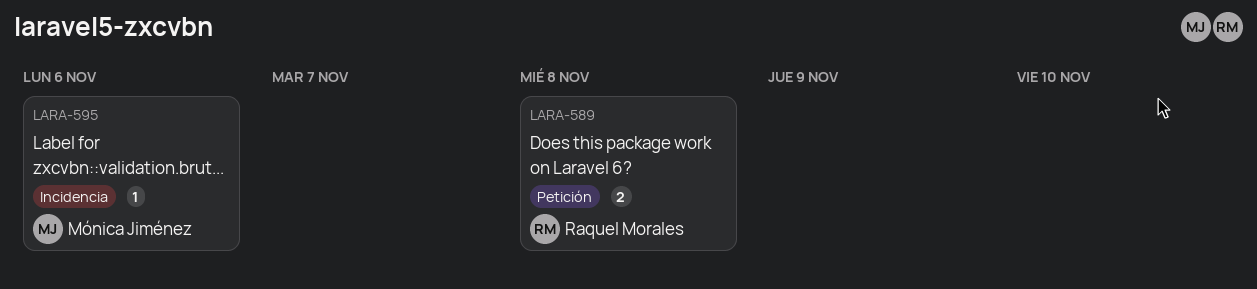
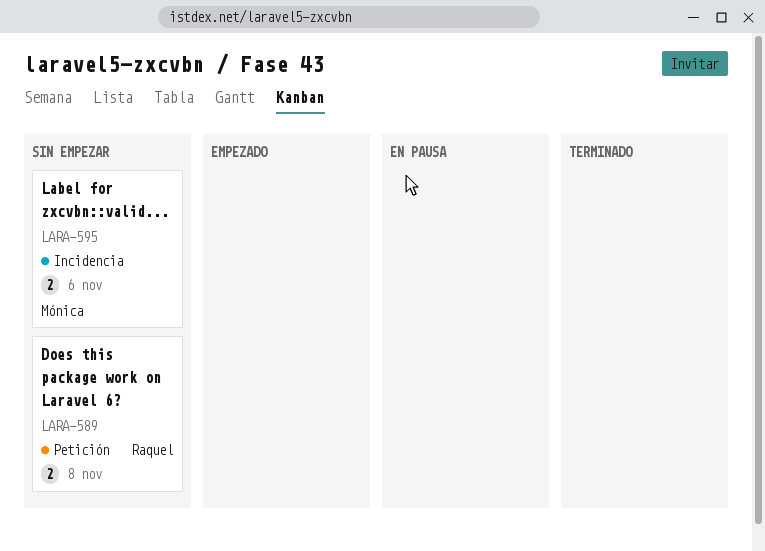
LARA-595, estimate: 1 -> 2

